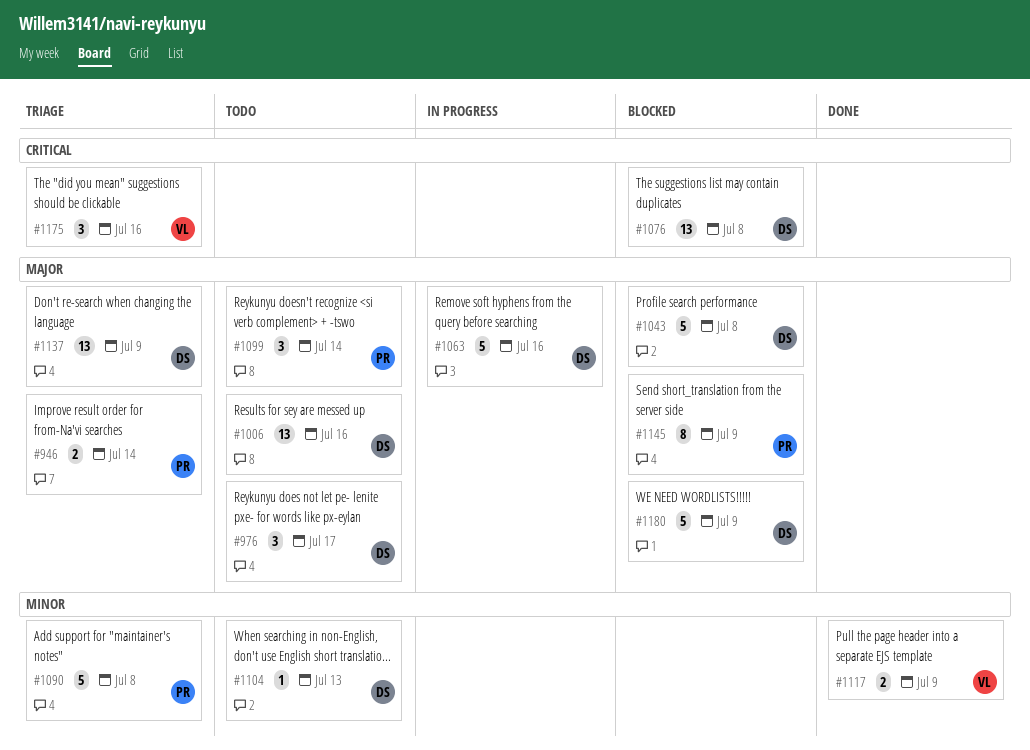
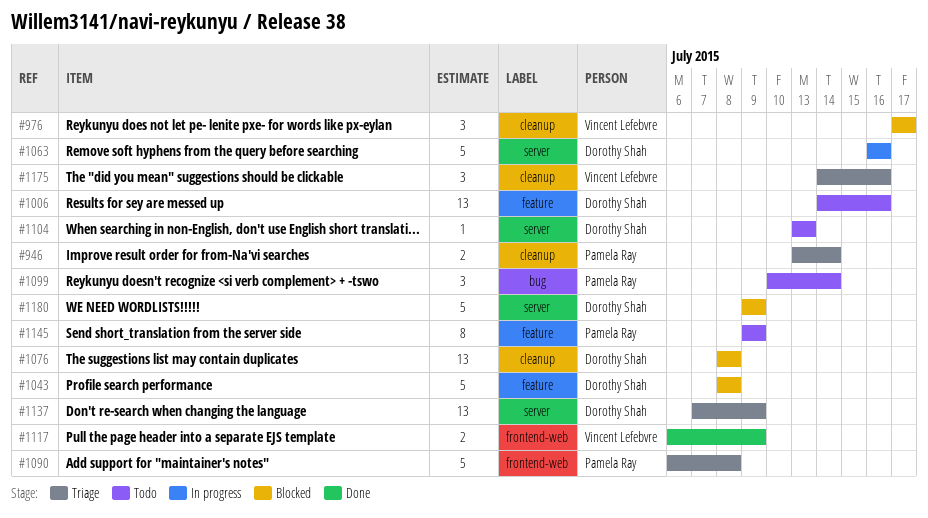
#976, status: Todo -> Blocked
#976, owner: Dorothy Shah -> Vincent Lefebvre
#1145, status: Blocked -> Todo

